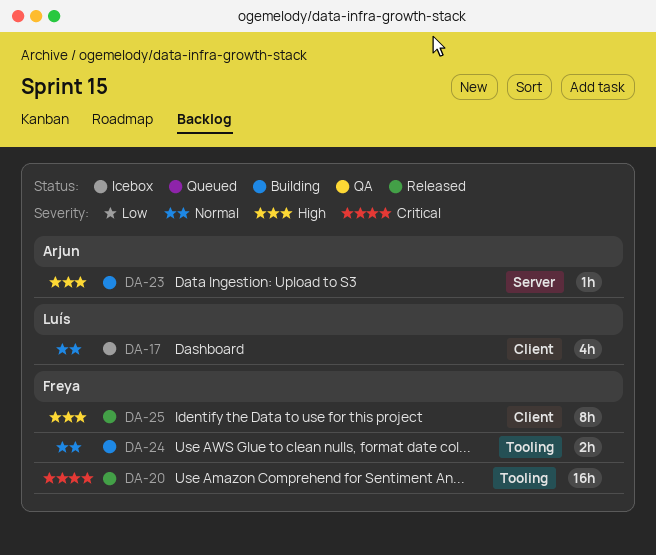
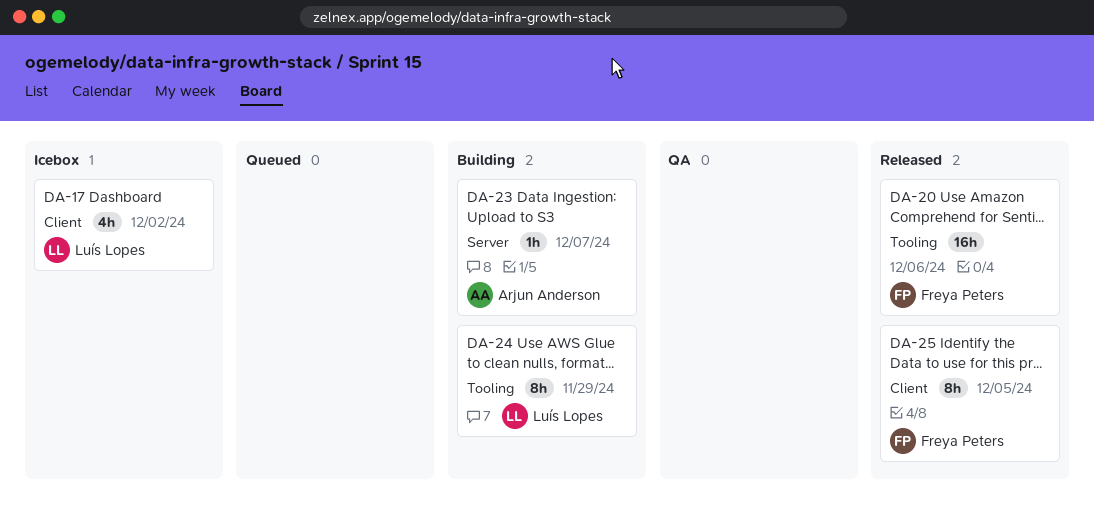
DA-24, owner: Freya Peters -> Luís Lopes
DA-24, estimate: 2h -> 8h

